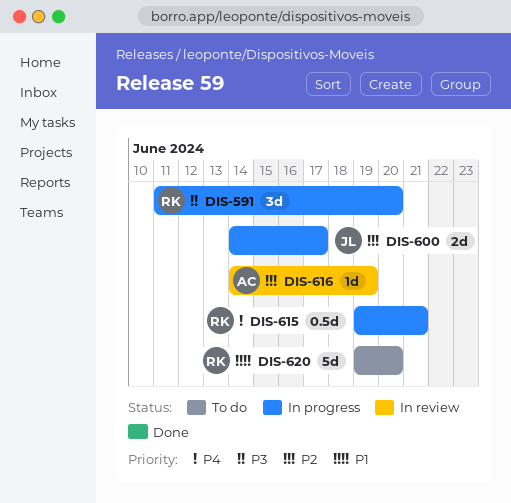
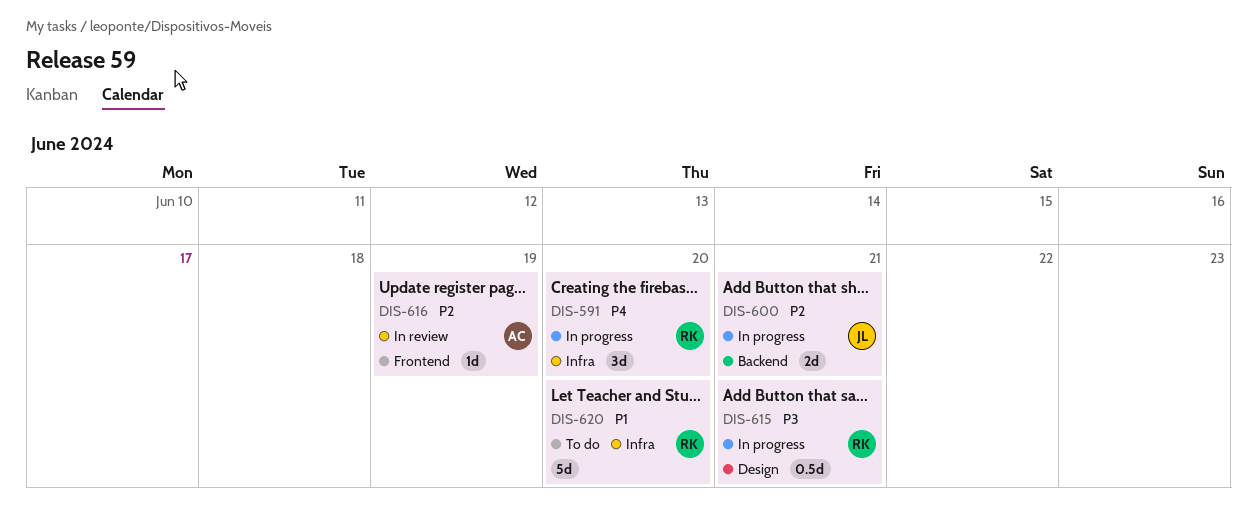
DIS-591, priority: P3 -> P4
DIS-600, due: Jun 17 -> Jun 21
DIS-615, priority: P4 -> P3

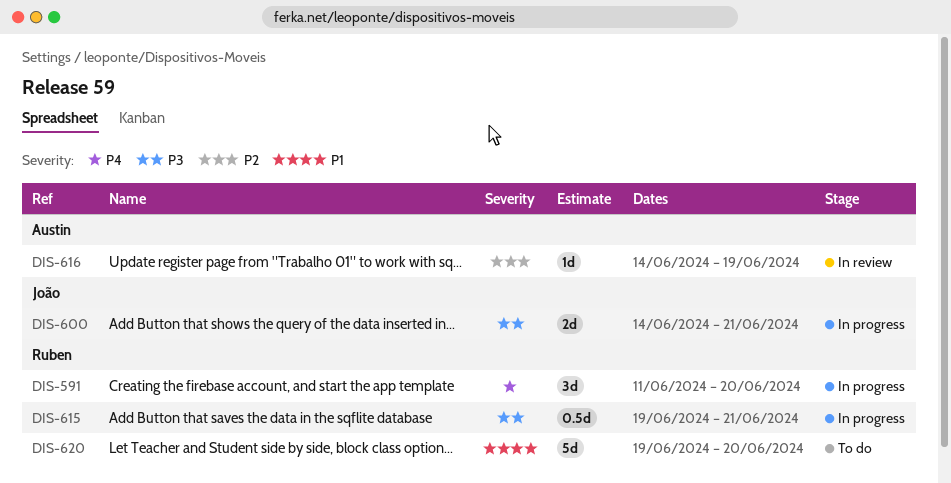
DIS-600, priority: P2 -> P3

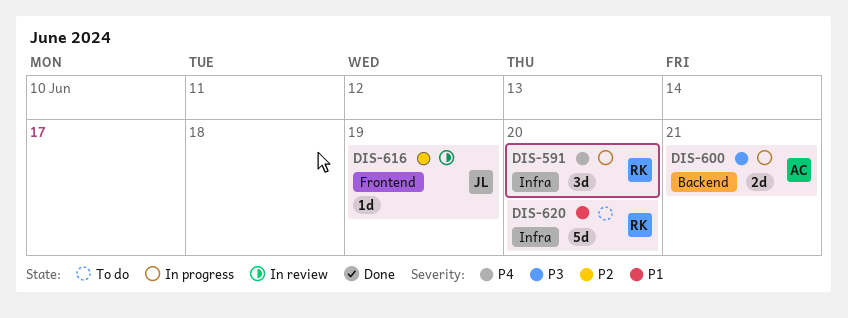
DIS-600, owner: João -> Austin
DIS-615: present -> none
DIS-616, owner: Austin -> João

